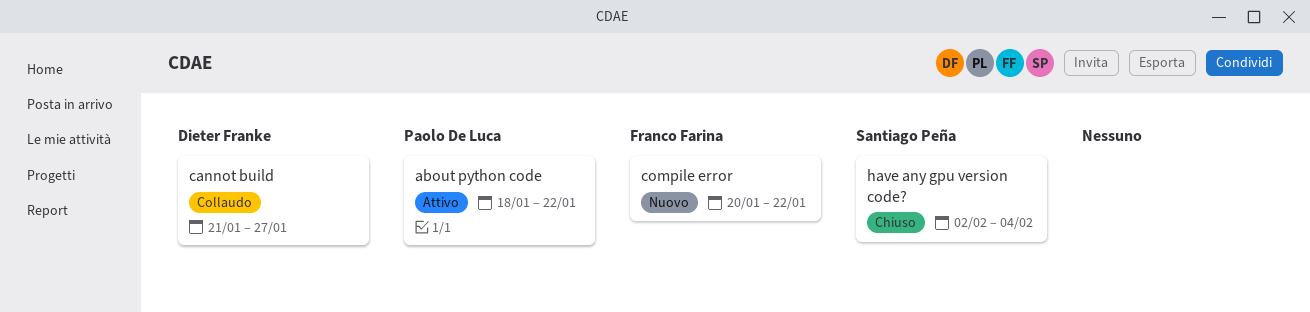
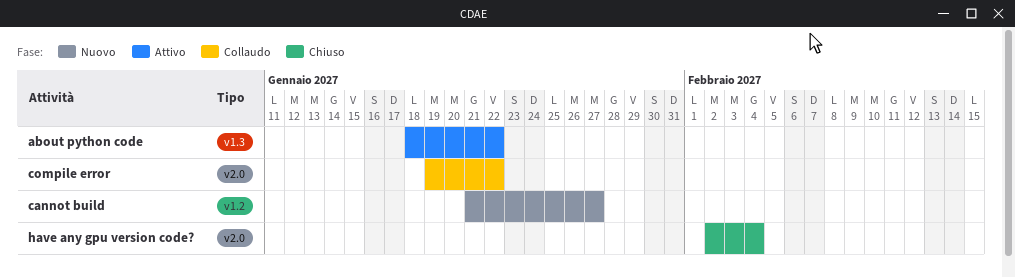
cannot build, status: Collaudo -> Nuovo
compile error, status: Nuovo -> Collaudo
compile error, start: Jan 20 -> Jan 19

